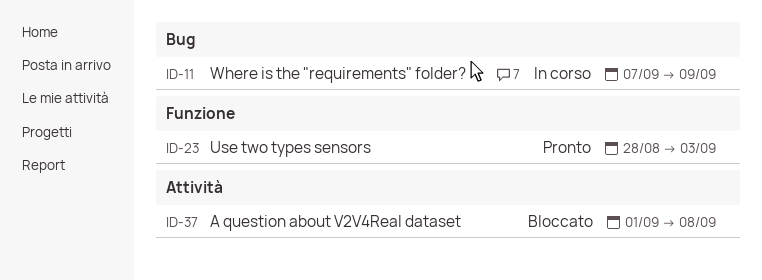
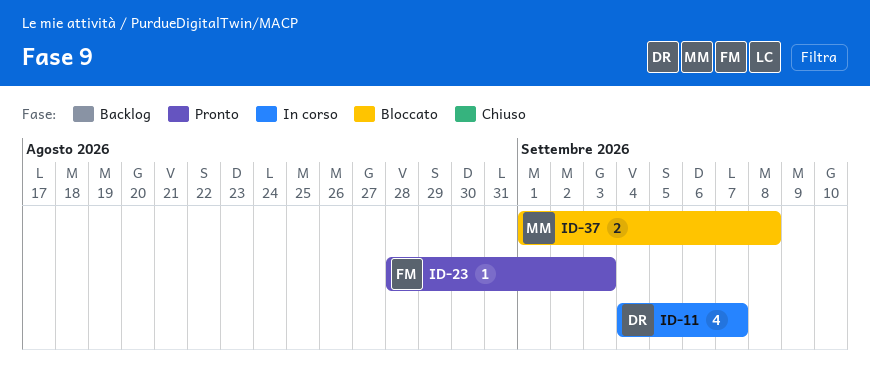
ID-11, start: Sep 7 -> Sep 4
ID-11, due: Sep 9 -> Sep 7

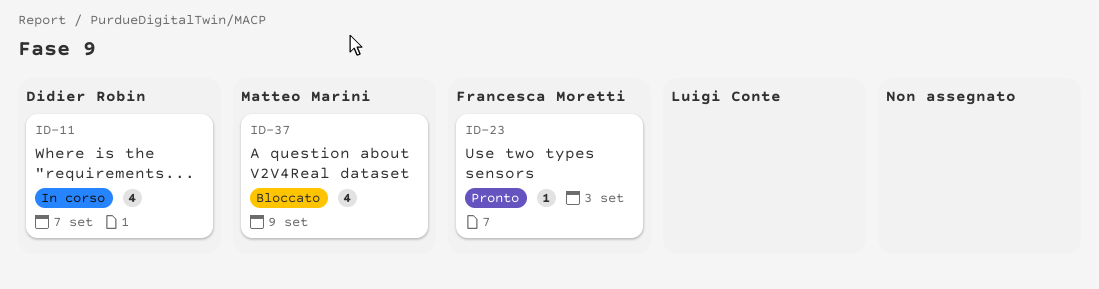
ID-37, estimate: 2 -> 4
ID-37, due: Sep 8 -> Sep 9

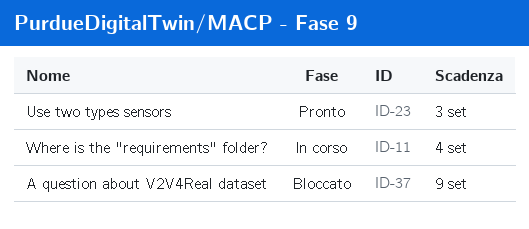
ID-11, due: Sep 7 -> Sep 4

